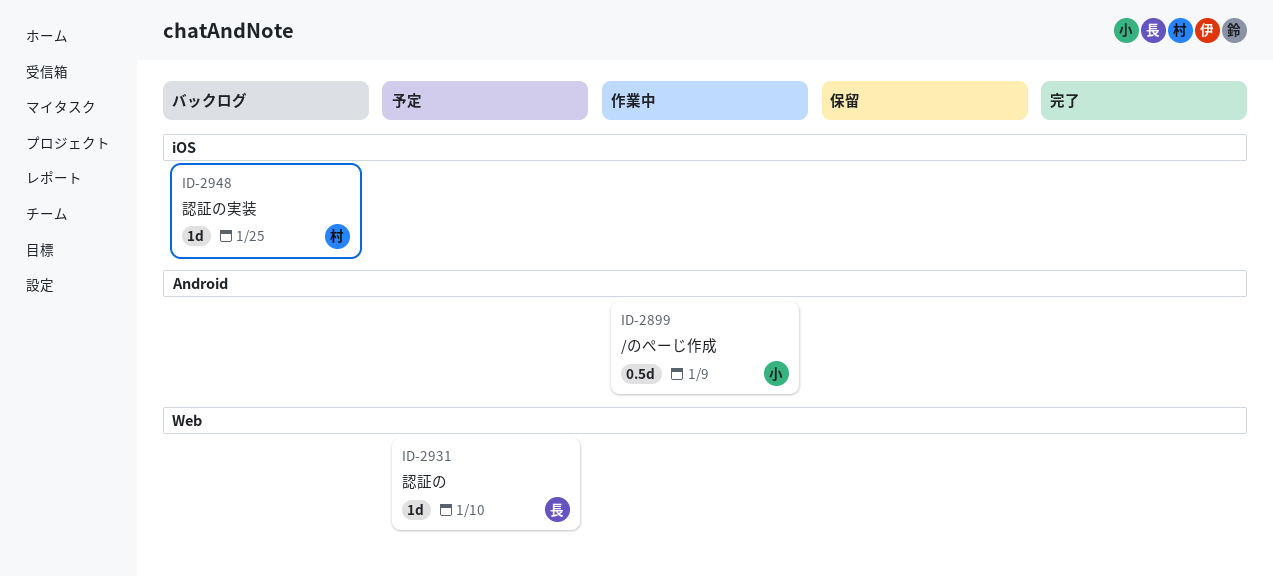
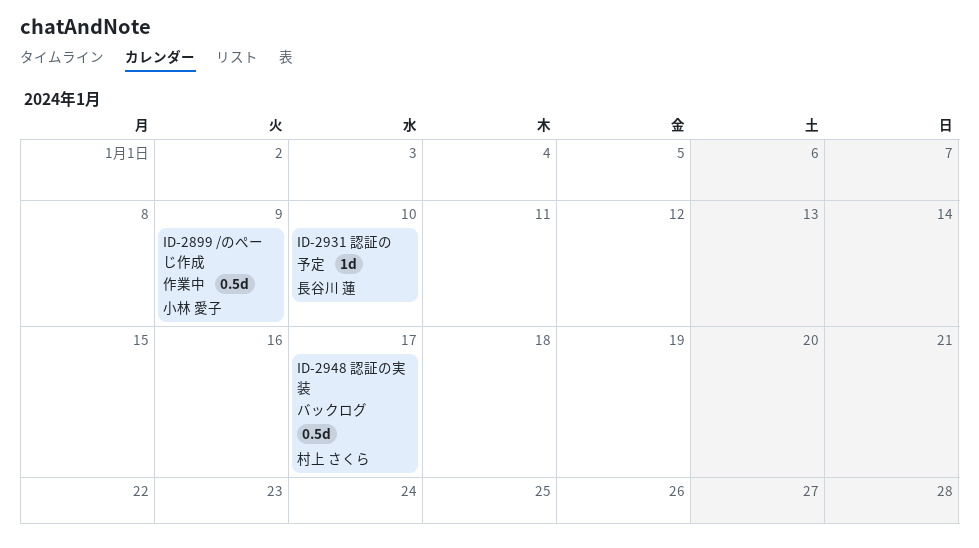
ID-2948, estimate: 1d -> 0.5d
ID-2948, due: Jan 25 -> Jan 17

